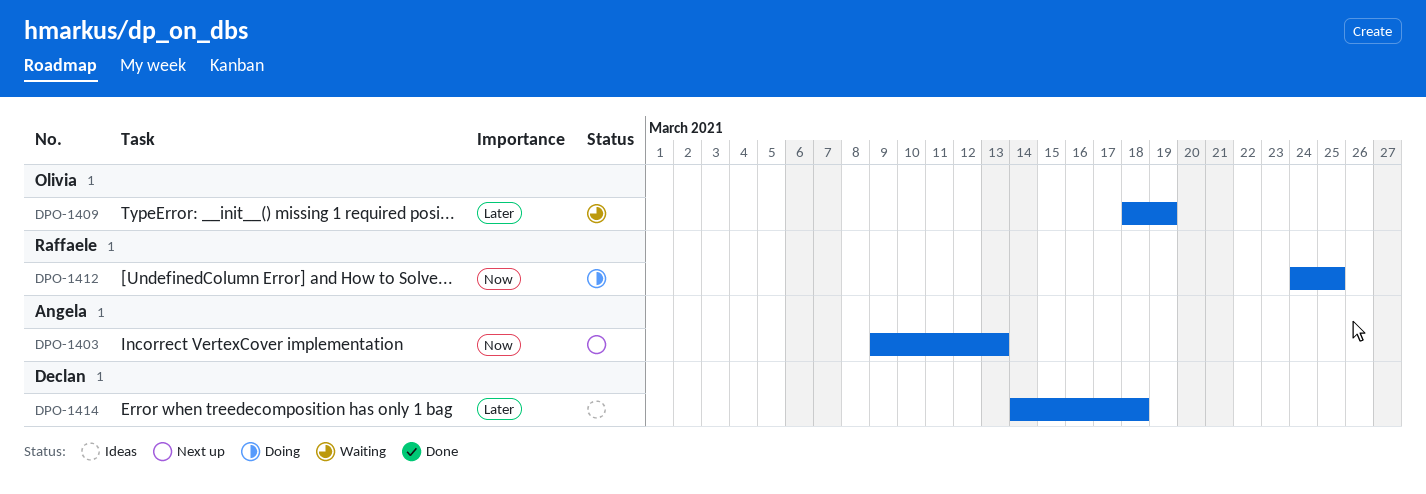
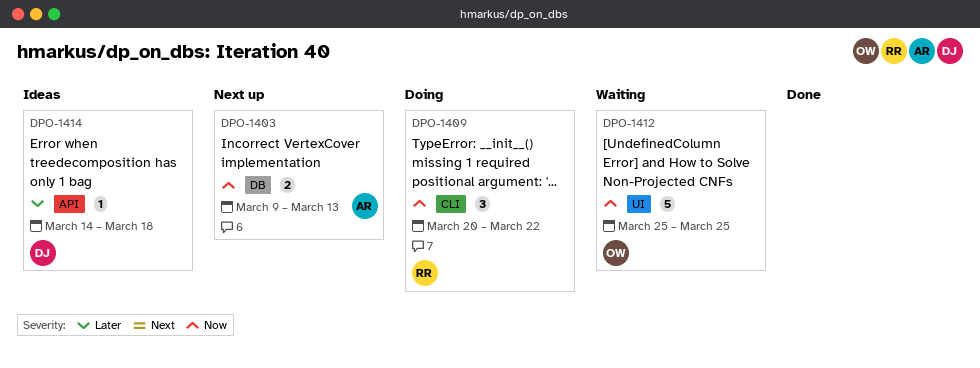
DPO-1409, status: Waiting -> Doing
DPO-1409, owner: Olivia -> Raffaele
DPO-1409, priority: Later -> Now
DPO-1409, start: Mar 18 -> Mar 20
DPO-1409, due: Mar 19 -> Mar 22
DPO-1412, status: Doing -> Waiting
DPO-1412, owner: Raffaele -> Olivia
DPO-1412, start: Mar 24 -> Mar 25

